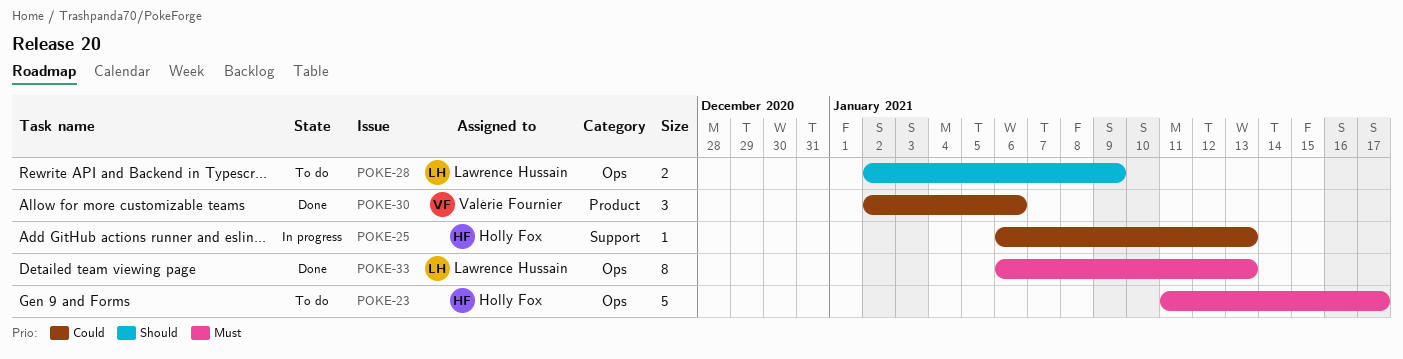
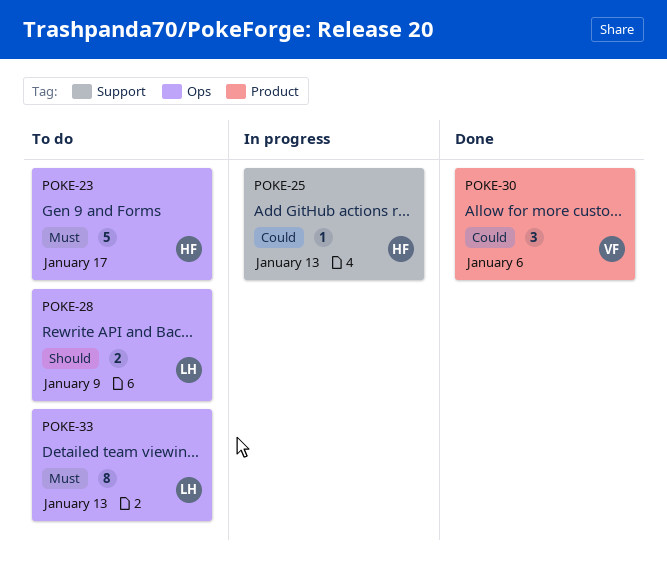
POKE-33, status: Done -> To do

